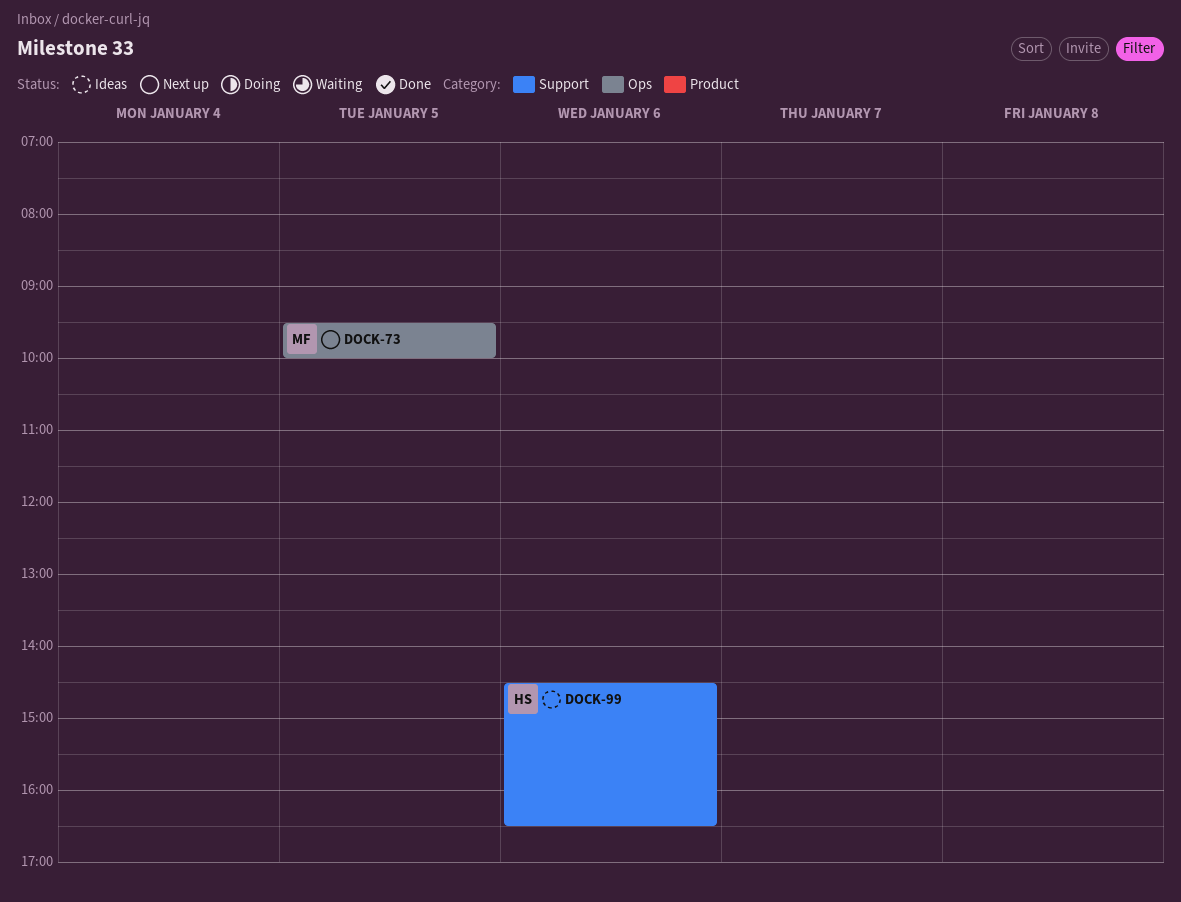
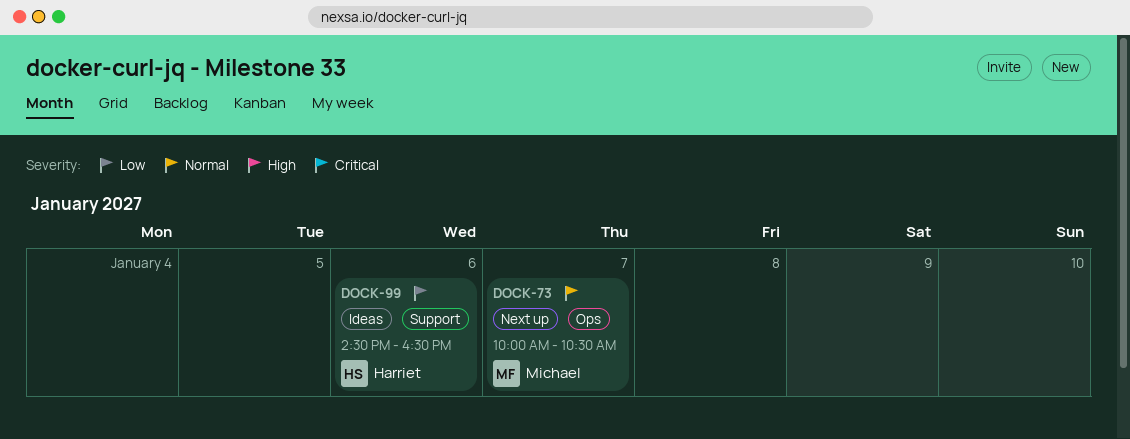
DOCK-73, day: Jan 5 -> Jan 7
DOCK-73, begins: 09:30 -> 10:00
DOCK-73, ends: 10:00 -> 10:30

